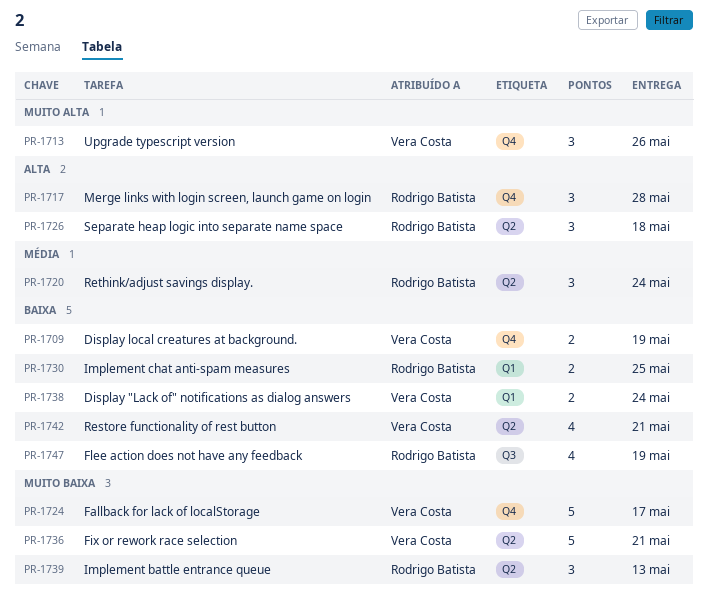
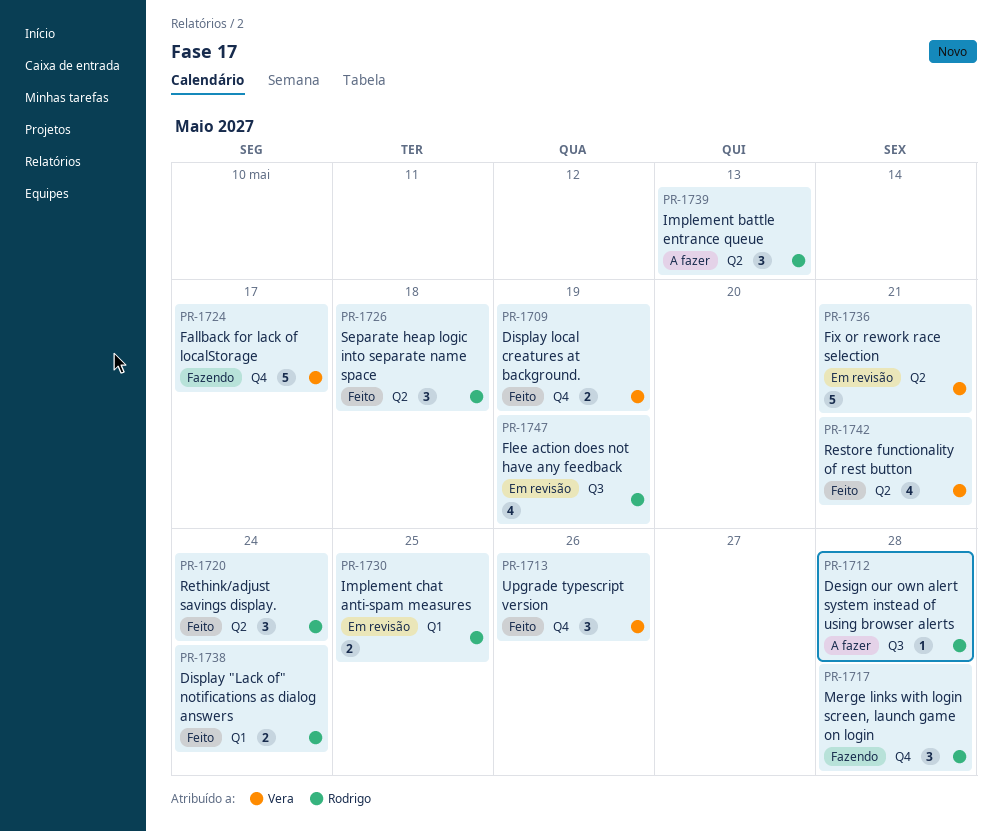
PR-1712: none -> present
PR-1738, owner: Vera Costa -> Rodrigo Batista

